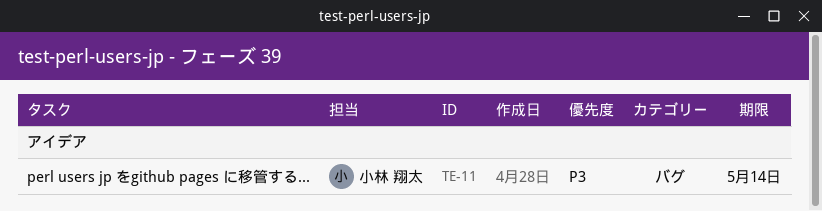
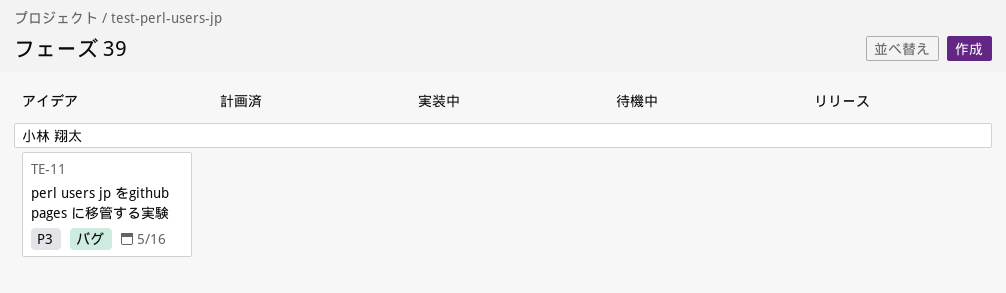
TE-11, due: May 14 -> May 16

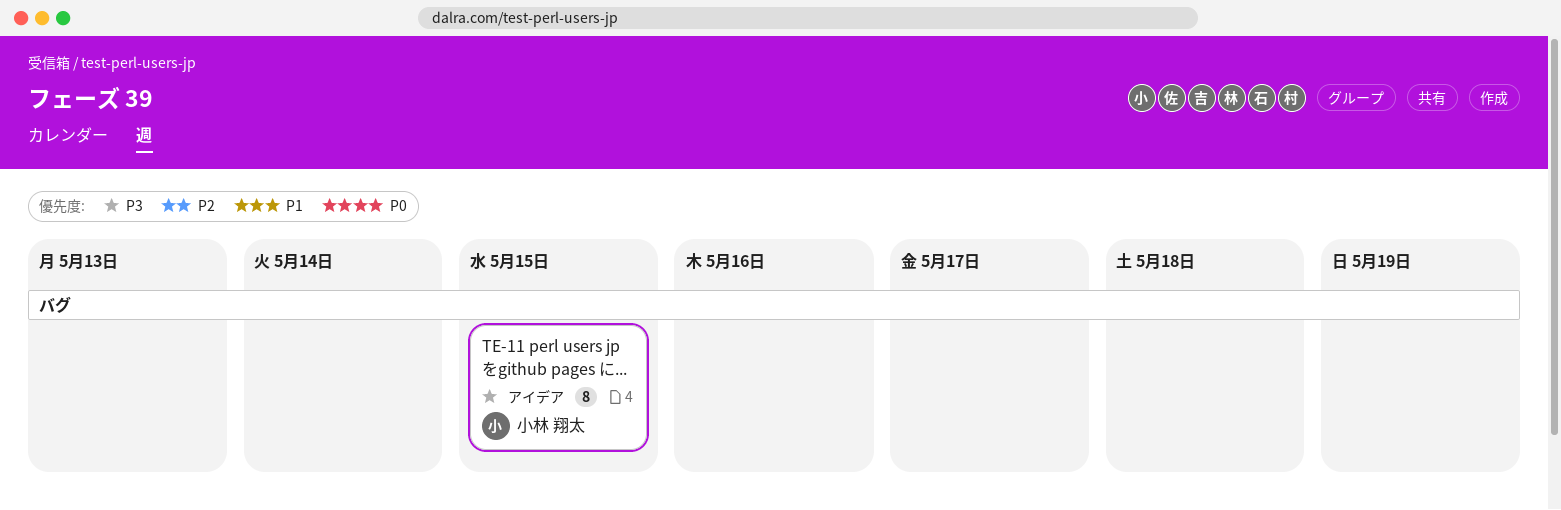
TE-11, due: May 16 -> May 15

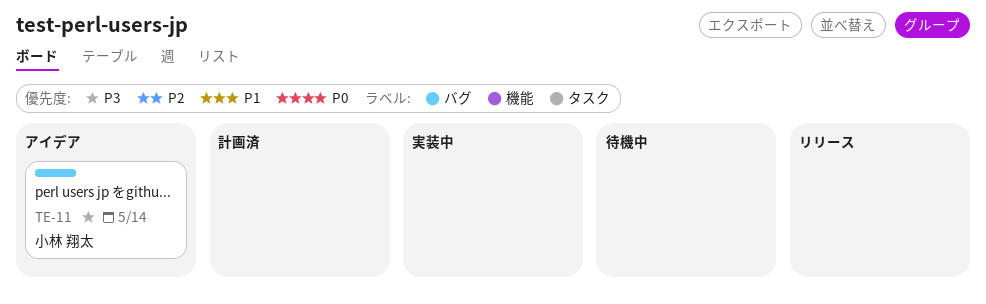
TE-11, due: May 15 -> May 14

